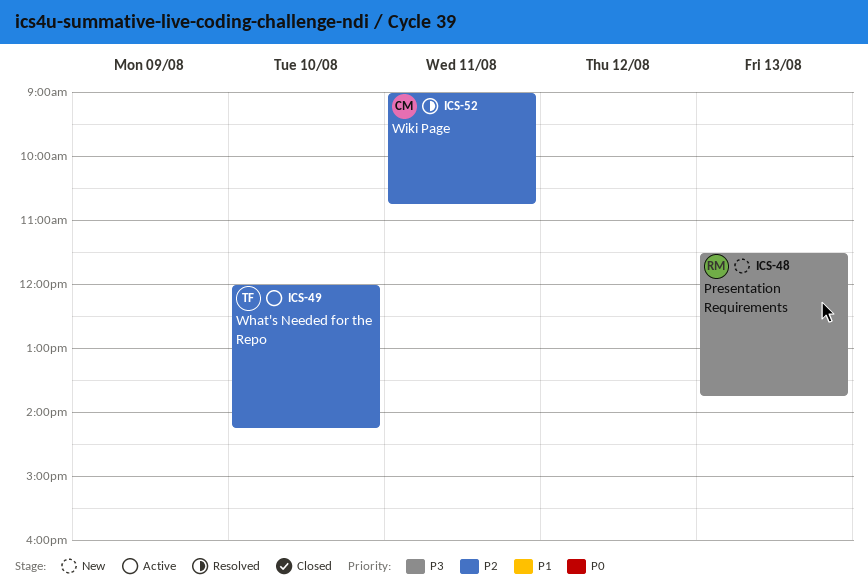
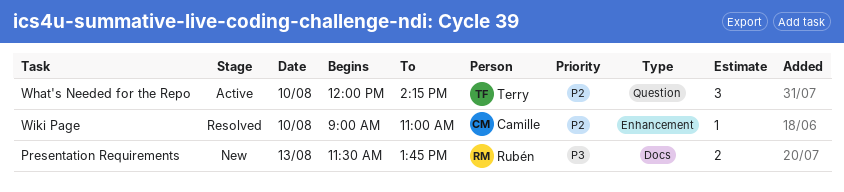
Wiki Page, day: Aug 11 -> Aug 10
Wiki Page, ends: 10:45 -> 11:00

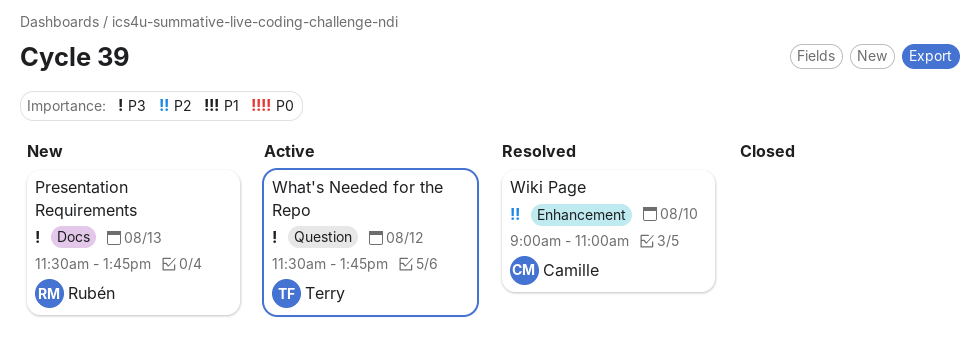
What's Needed for the Repo, priority: P2 -> P3
What's Needed for the Repo, day: Aug 10 -> Aug 12
What's Needed for the Repo, begins: 12:00 -> 11:30
What's Needed for the Repo, ends: 14:15 -> 13:45

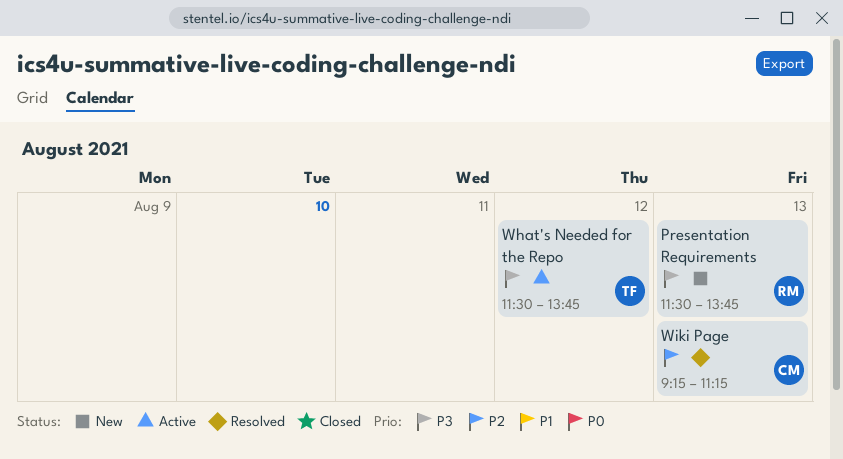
Wiki Page, day: Aug 10 -> Aug 13
Wiki Page, begins: 09:00 -> 09:15
Wiki Page, ends: 11:00 -> 11:15

